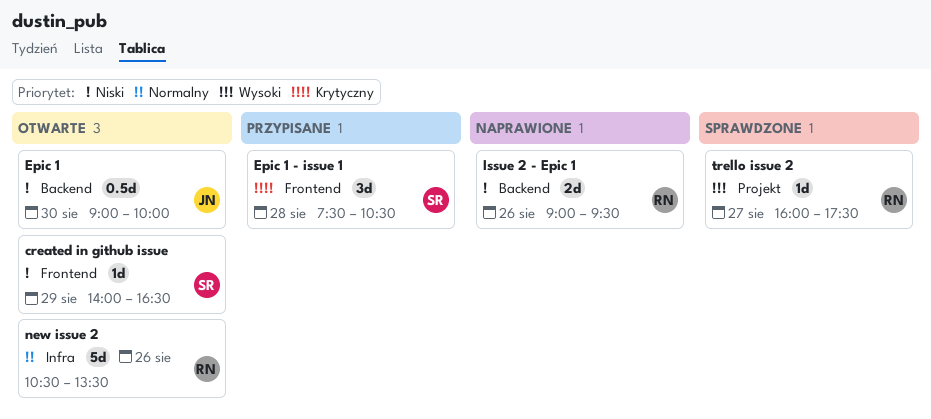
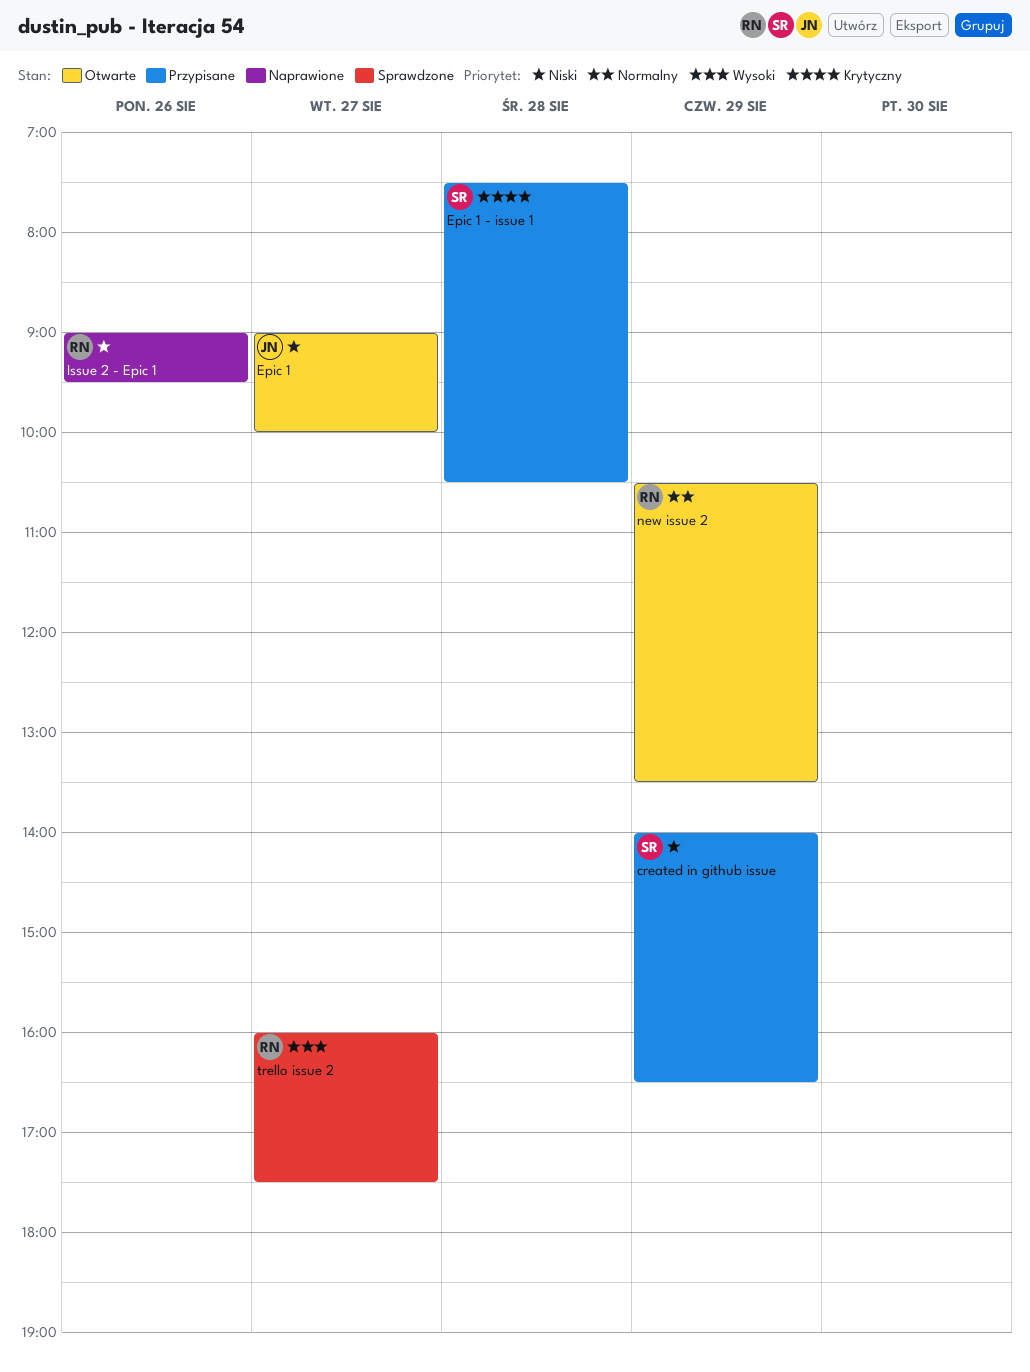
created in github issue, status: Otwarte -> Przypisane
Epic 1, day: Aug 30 -> Aug 27
new issue 2, day: Aug 26 -> Aug 29

